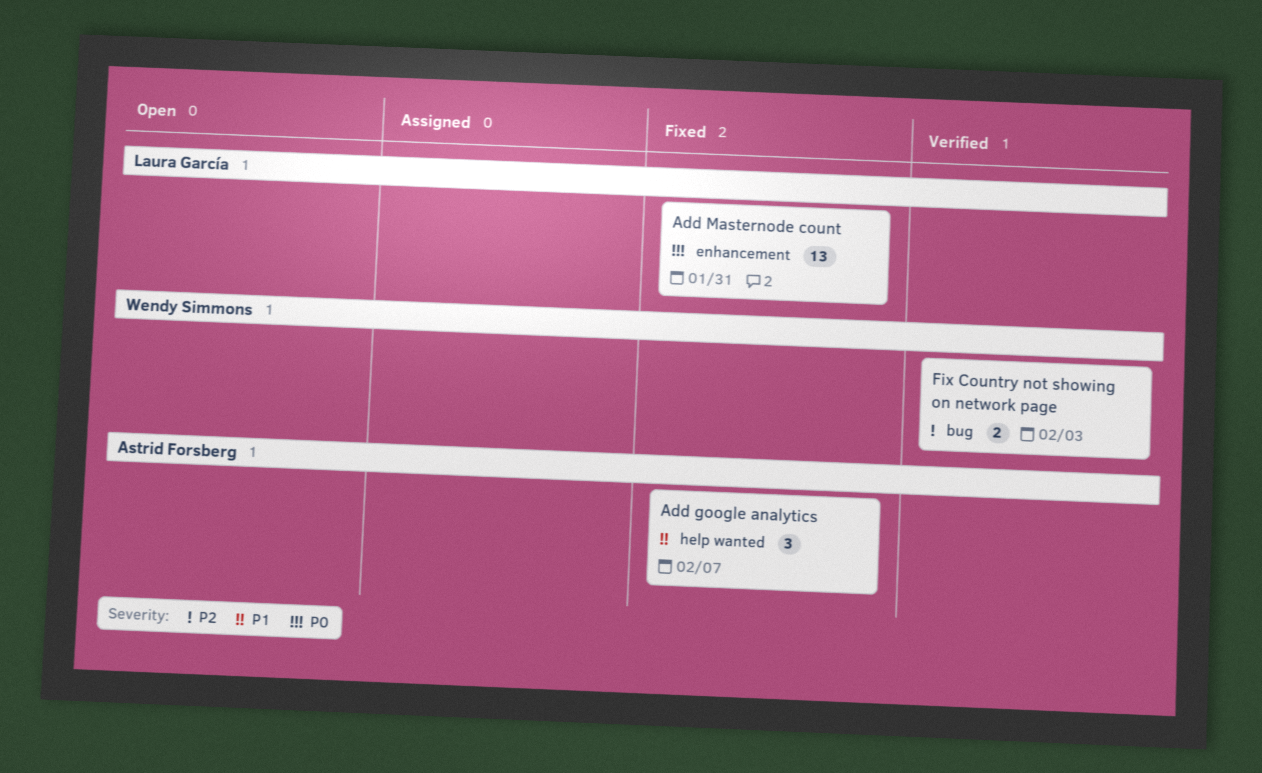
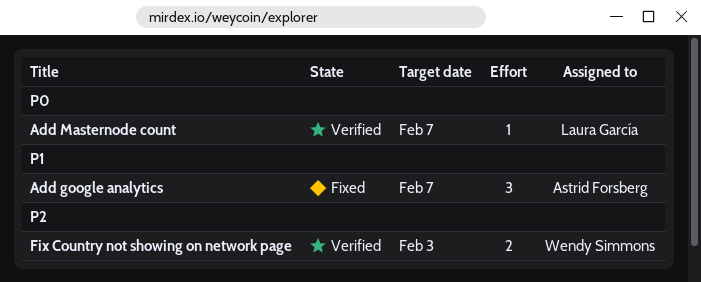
Add Masternode count, status: Fixed -> Verified
Add Masternode count, estimate: 13 -> 1
Add Masternode count, due: Jan 31 -> Feb 7

